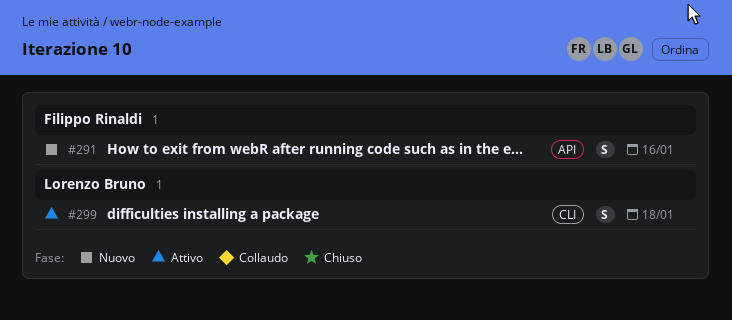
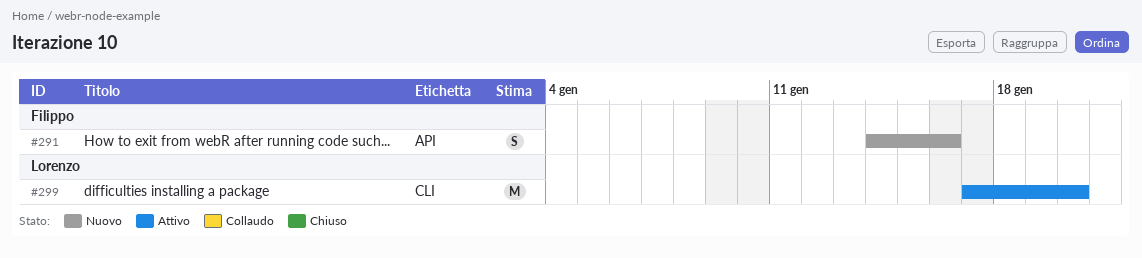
#299, estimate: S -> M
#299, due: Jan 18 -> Jan 20

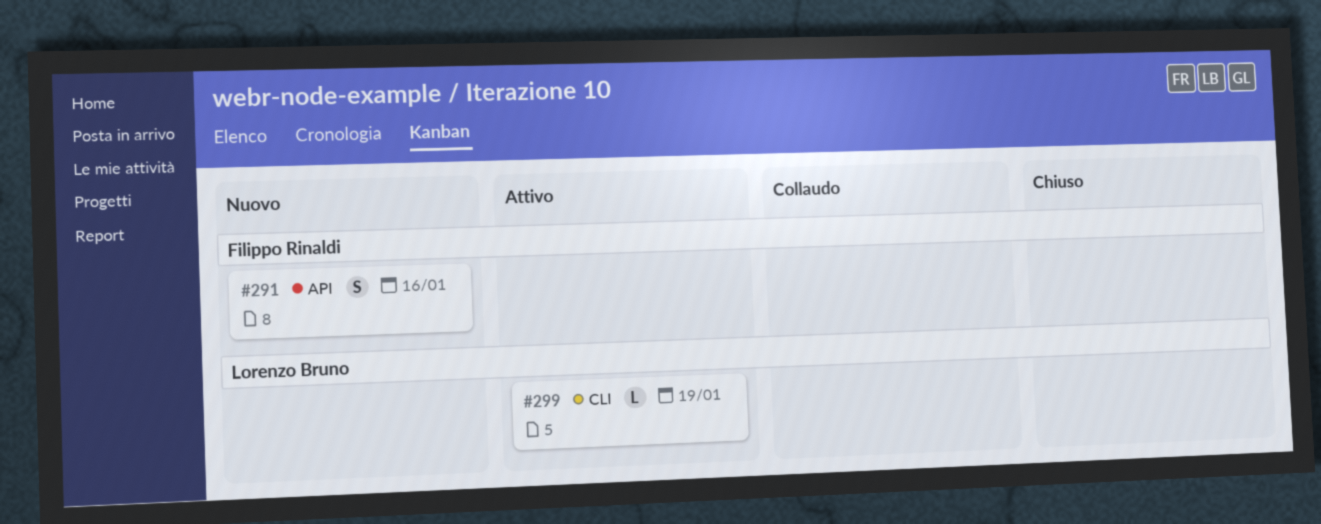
#299, estimate: M -> L
#299, due: Jan 20 -> Jan 19

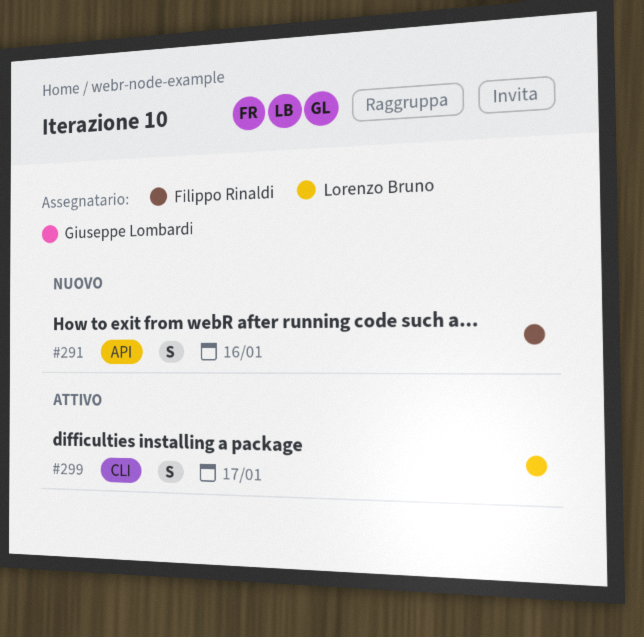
#299, estimate: L -> S
#299, due: Jan 19 -> Jan 17

